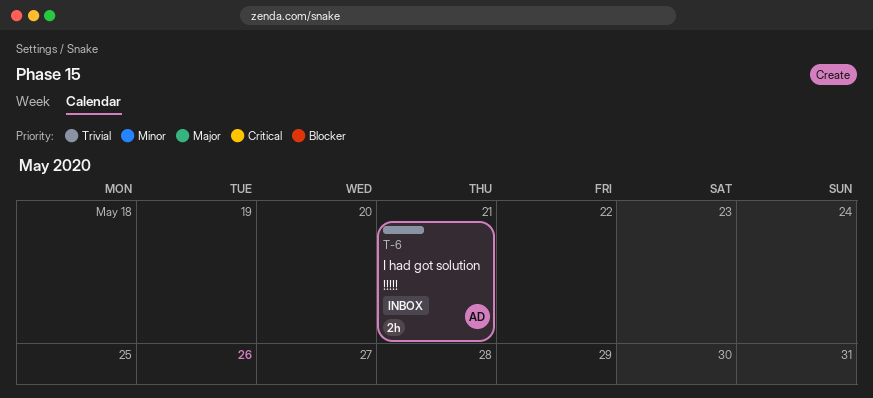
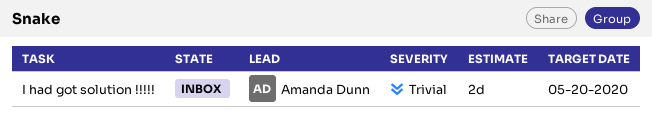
I had got solution !!!!!, estimate: 2h -> 2d
I had got solution !!!!!, due: May 21 -> May 20

